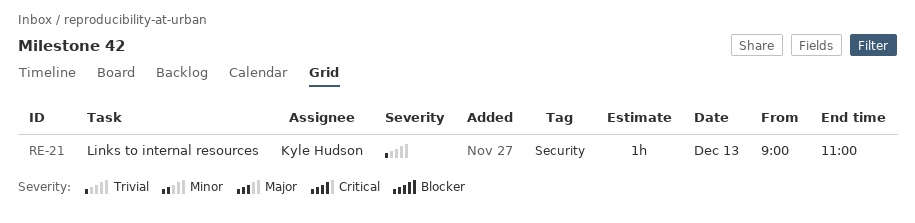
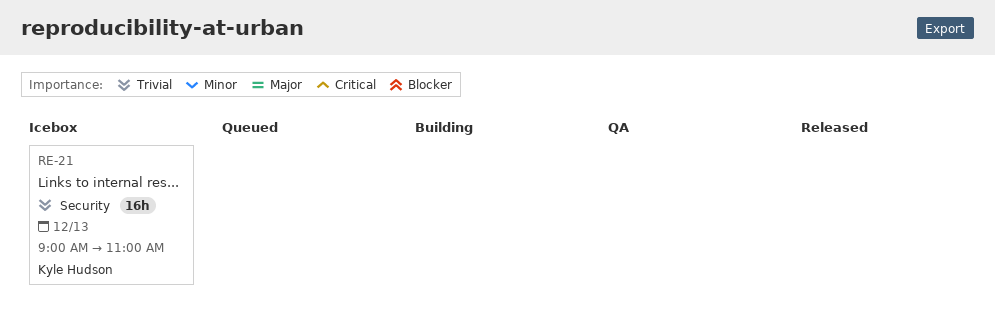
RE-21, estimate: 1h -> 16h

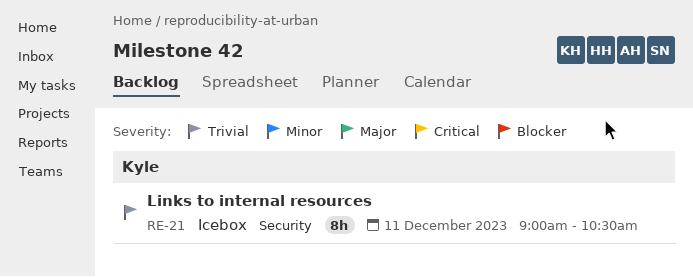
RE-21, estimate: 16h -> 8h
RE-21, day: Dec 13 -> Dec 11
RE-21, ends: 11:00 -> 10:30

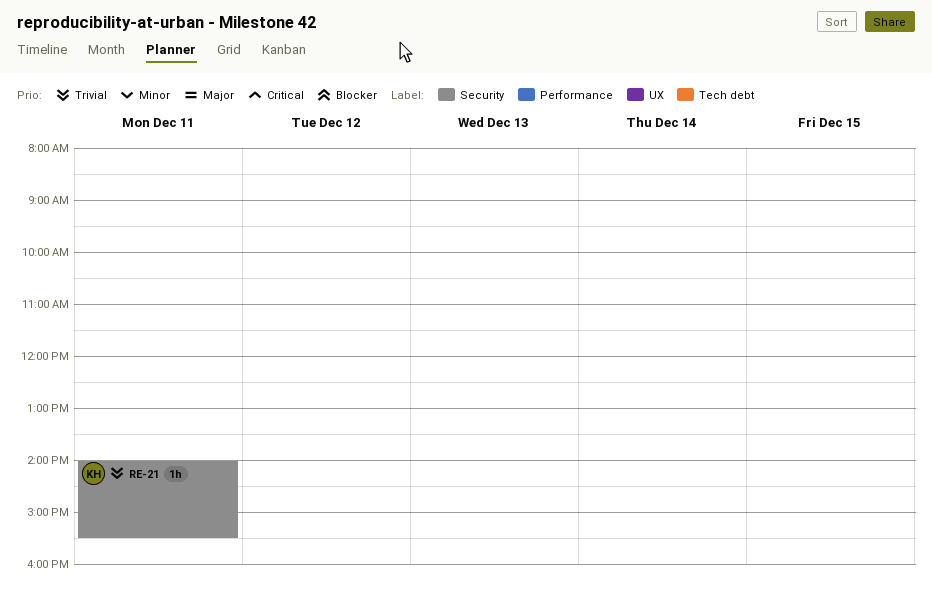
RE-21, estimate: 8h -> 1h
RE-21, begins: 09:00 -> 14:00
RE-21, ends: 10:30 -> 15:30

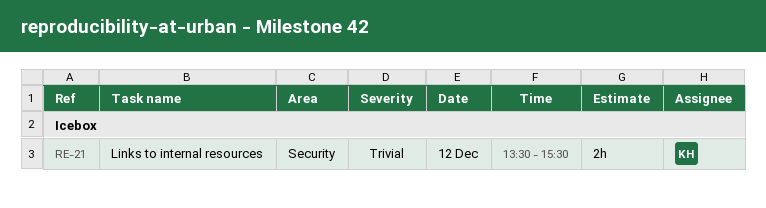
RE-21, estimate: 1h -> 2h
RE-21, day: Dec 11 -> Dec 12
RE-21, begins: 14:00 -> 13:30

